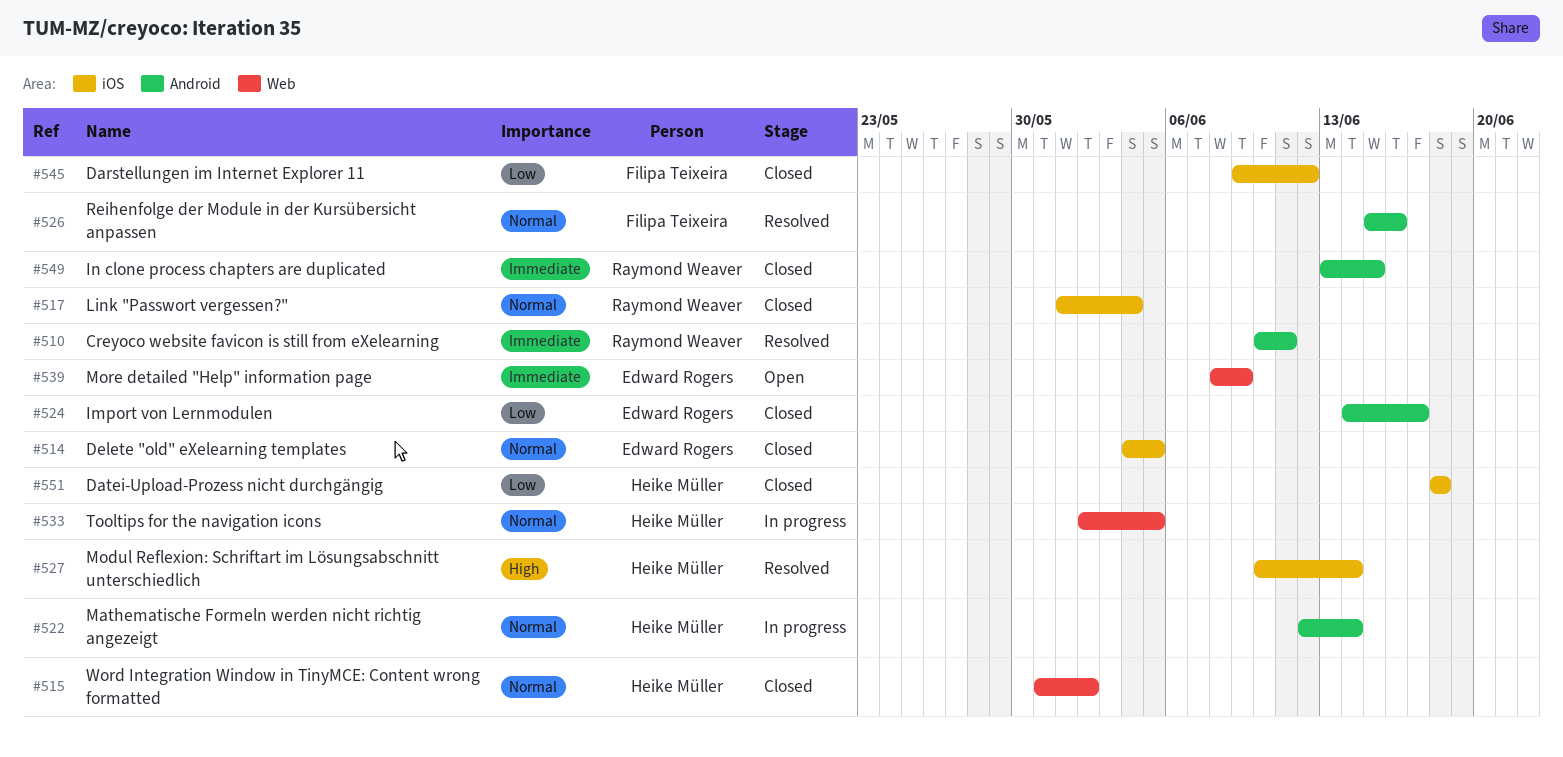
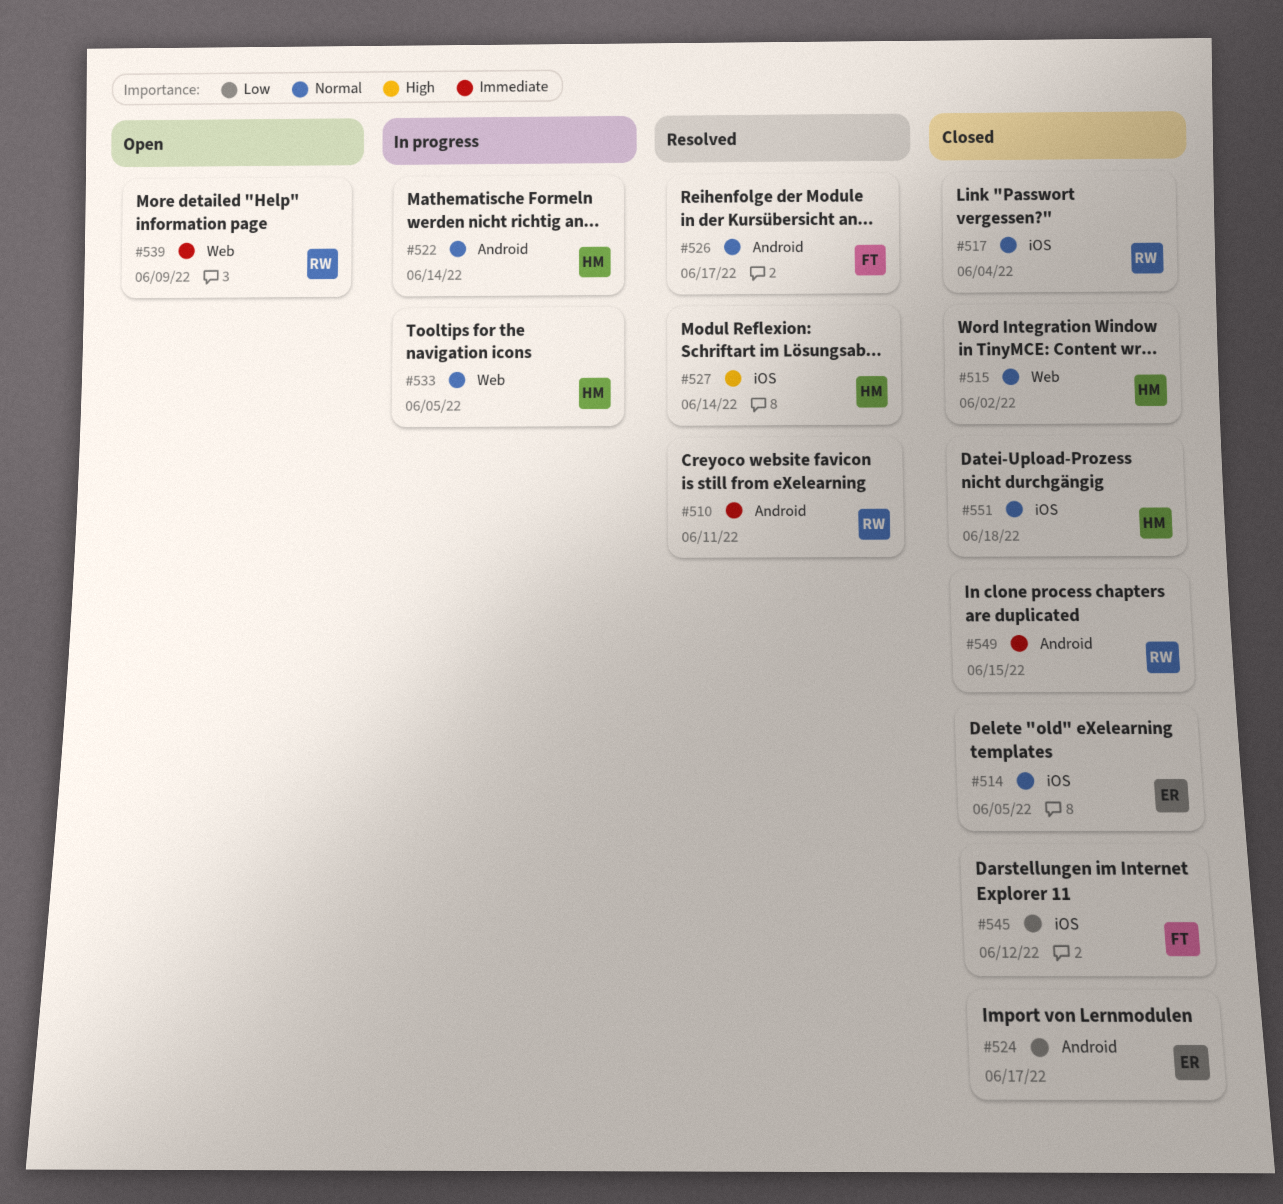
#526, due: Jun 16 -> Jun 17
#539, owner: Edward Rogers -> Raymond Weaver
#551, priority: Low -> Normal

